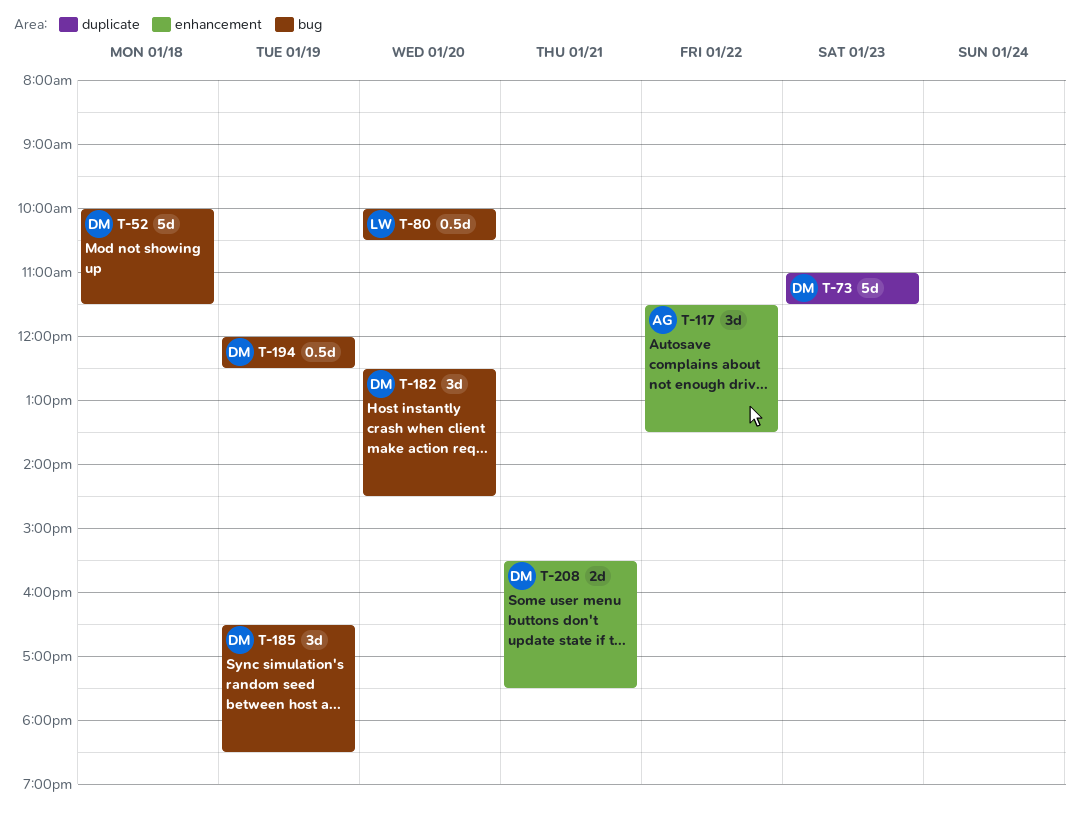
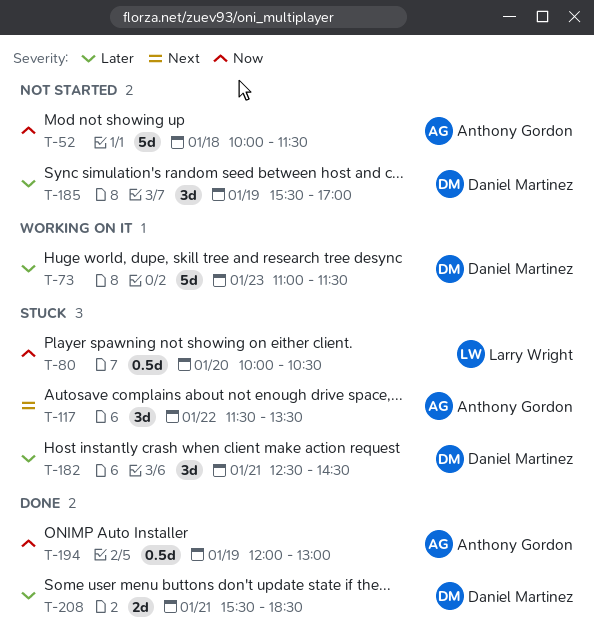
T-52, owner: Daniel Martinez -> Anthony Gordon
T-182, day: Jan 20 -> Jan 21
T-185, begins: 16:30 -> 15:30
T-185, ends: 18:30 -> 17:00
T-194, owner: Daniel Martinez -> Anthony Gordon
T-194, ends: 12:30 -> 13:00
T-208, ends: 17:30 -> 18:30

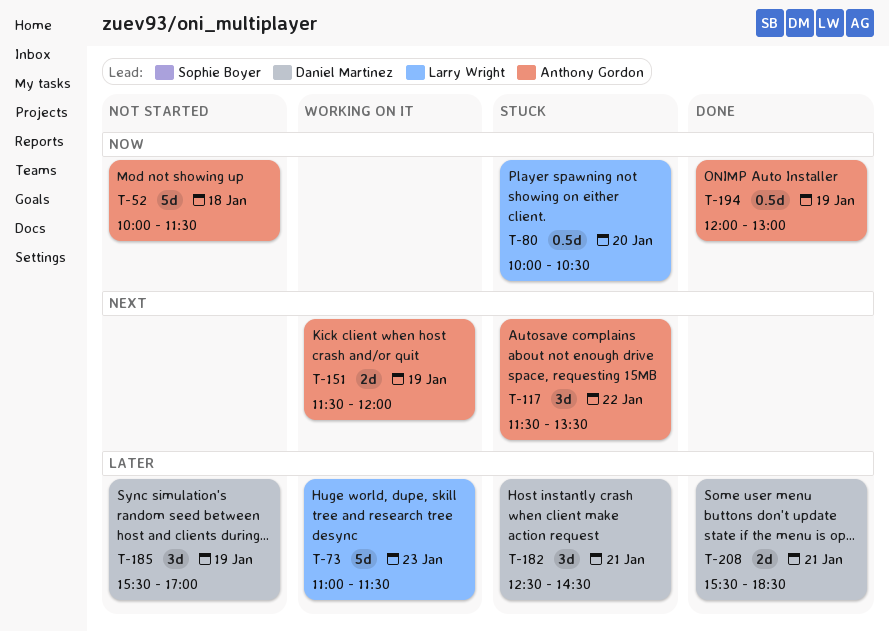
T-73, owner: Daniel Martinez -> Larry Wright
T-151: none -> present

